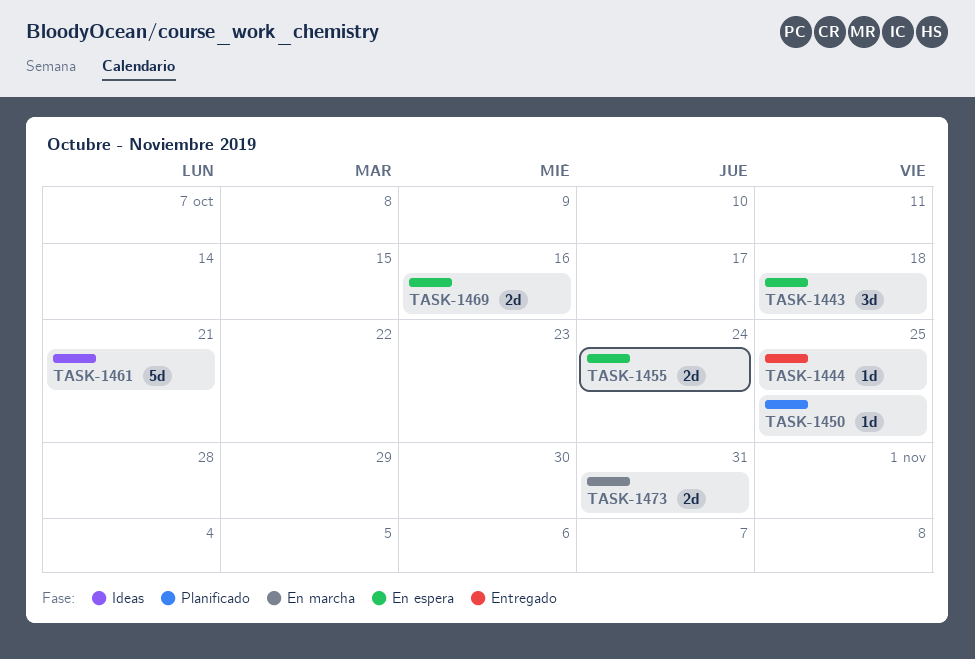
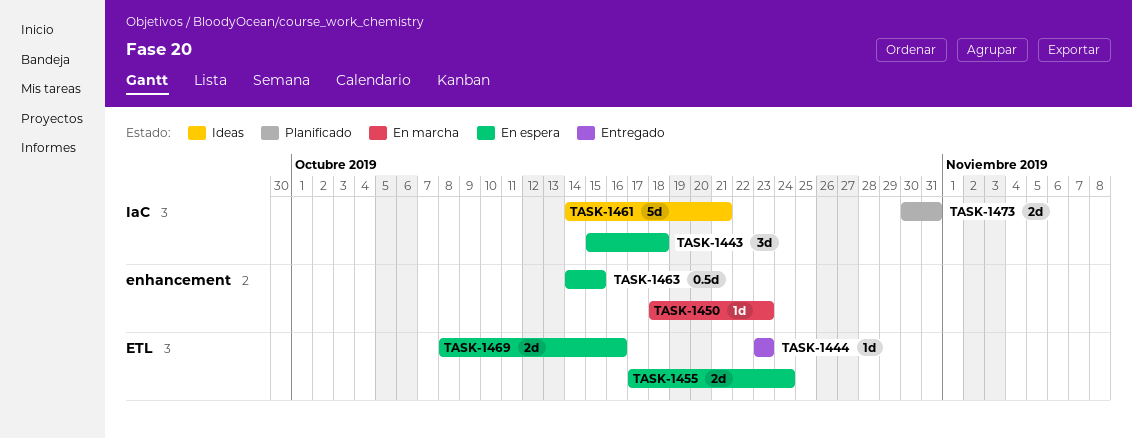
TASK-1444, due: Oct 25 -> Oct 23
TASK-1450, status: Planificado -> En marcha
TASK-1450, due: Oct 25 -> Oct 23
TASK-1463: none -> present
TASK-1473, status: En marcha -> Planificado

